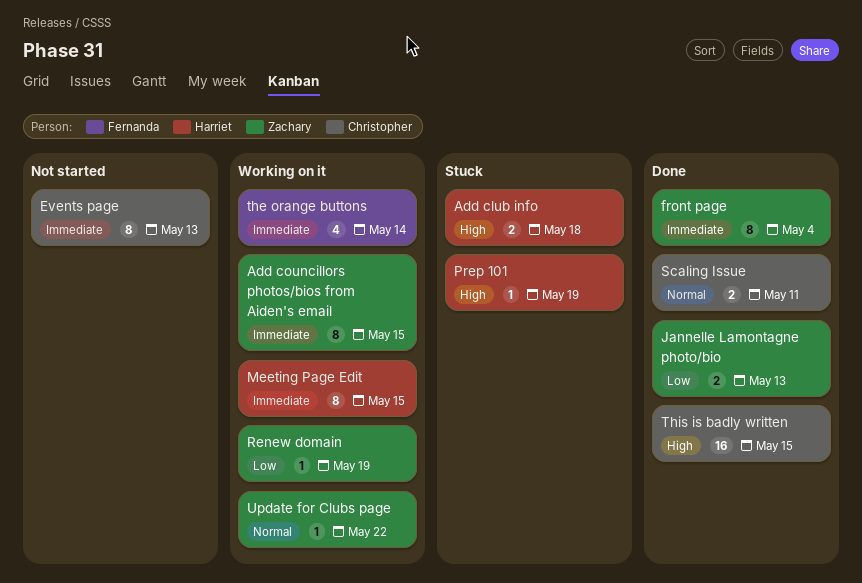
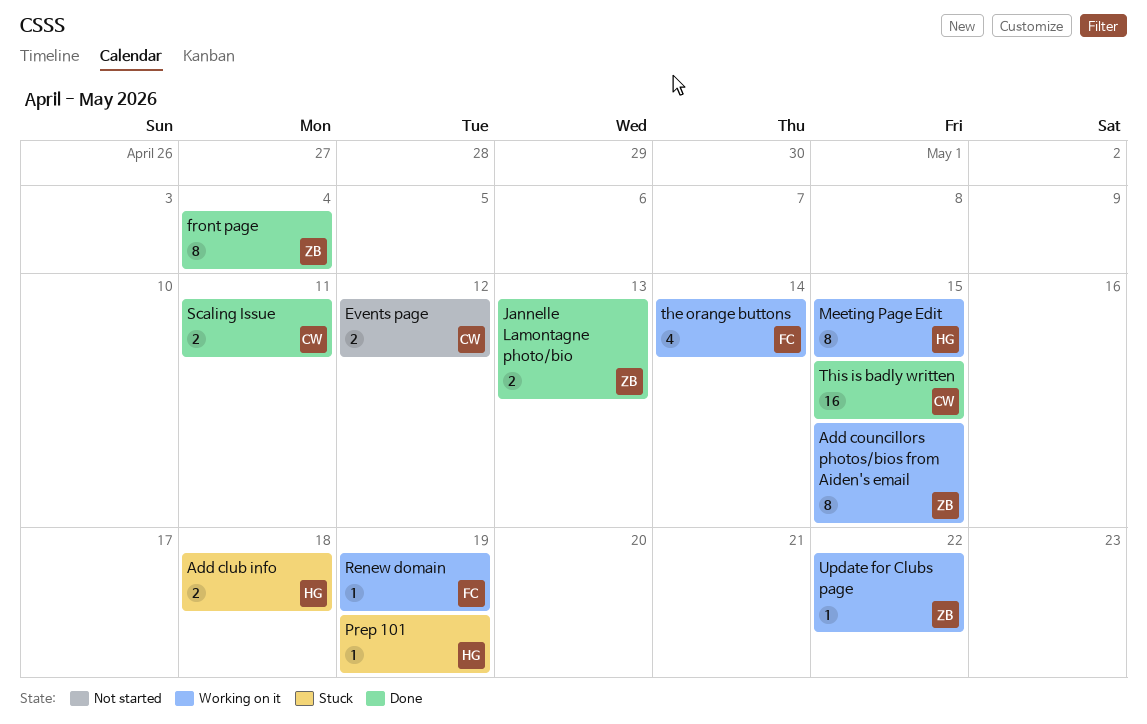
Events page, estimate: 8 -> 2
Events page, due: May 13 -> May 12
Renew domain, owner: Zachary -> Fernanda

